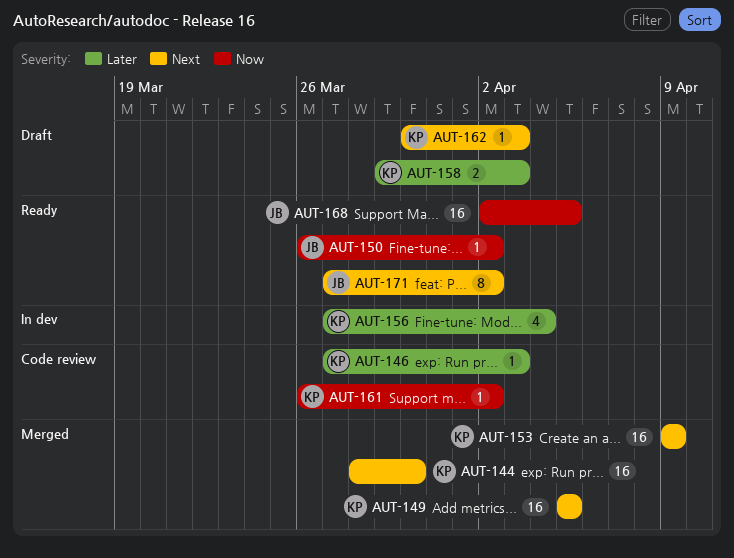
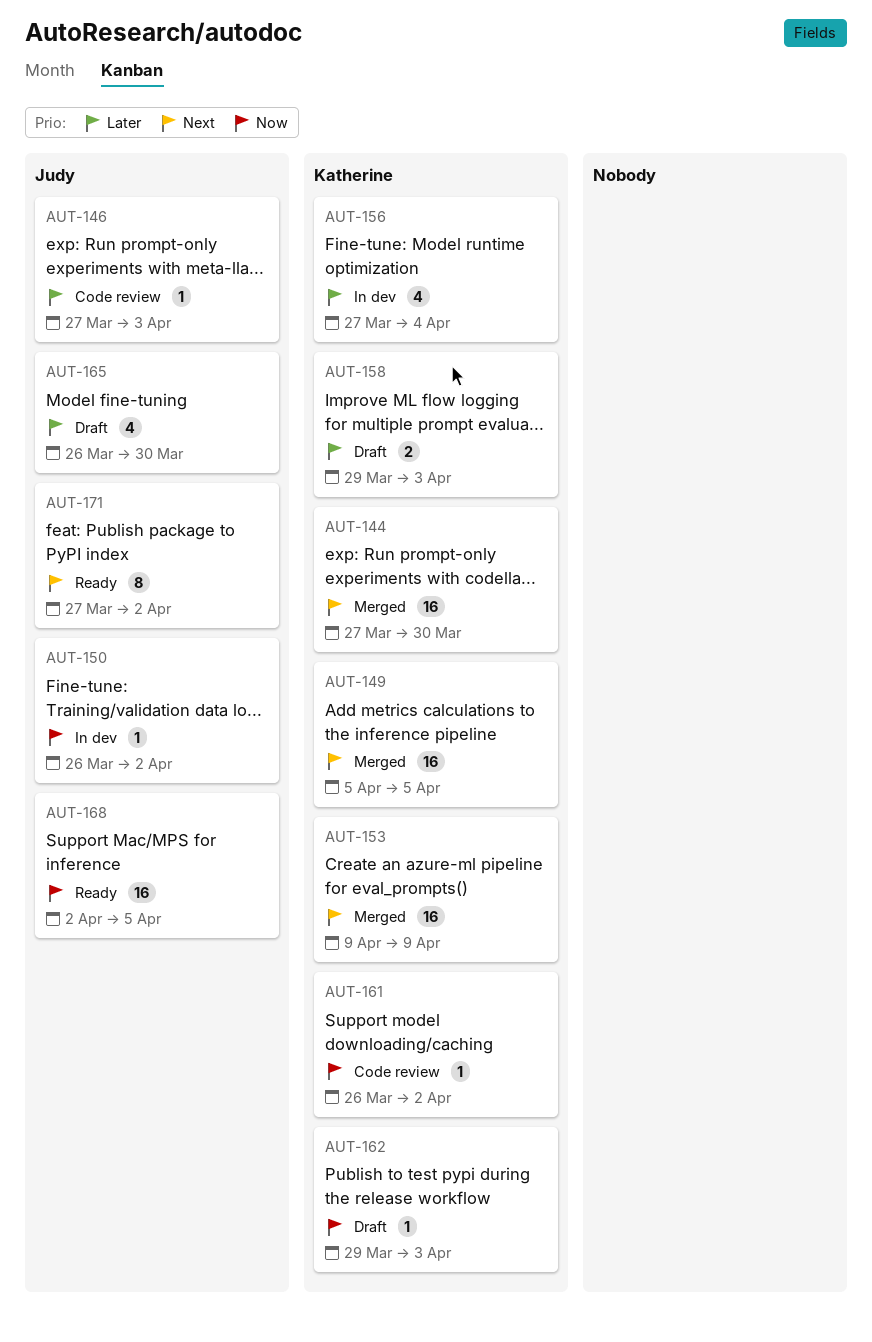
AUT-144, start: Mar 28 -> Mar 27
AUT-146, owner: Katherine -> Judy
AUT-150, status: Ready -> In dev
AUT-162, priority: Next -> Now
AUT-162, start: Mar 30 -> Mar 29
AUT-165: none -> present

